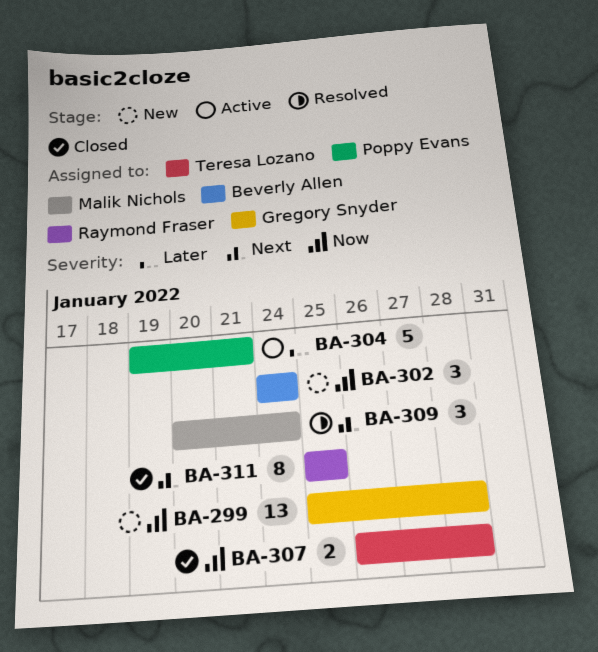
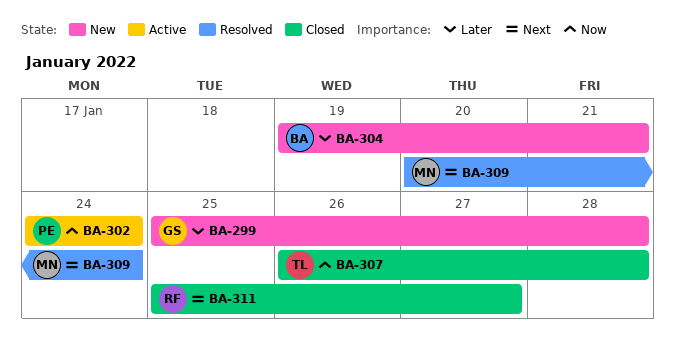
BA-299, priority: Now -> Later
BA-302, status: New -> Active
BA-302, owner: Beverly Allen -> Poppy Evans
BA-304, status: Active -> New
BA-304, owner: Poppy Evans -> Beverly Allen
BA-311, due: Jan 25 -> Jan 27

